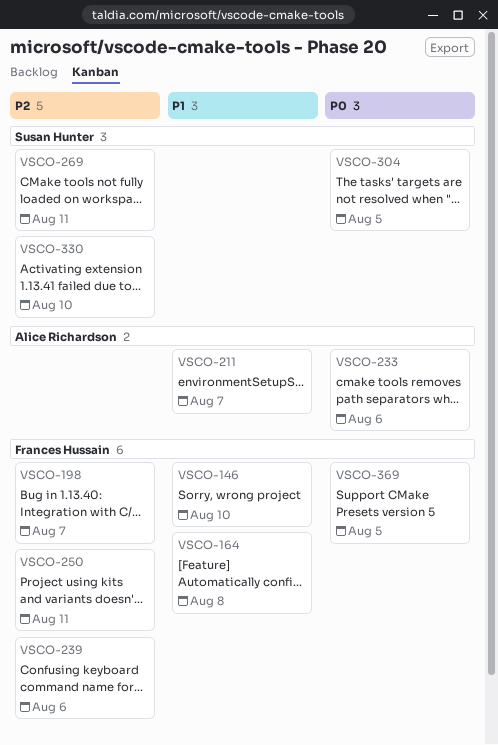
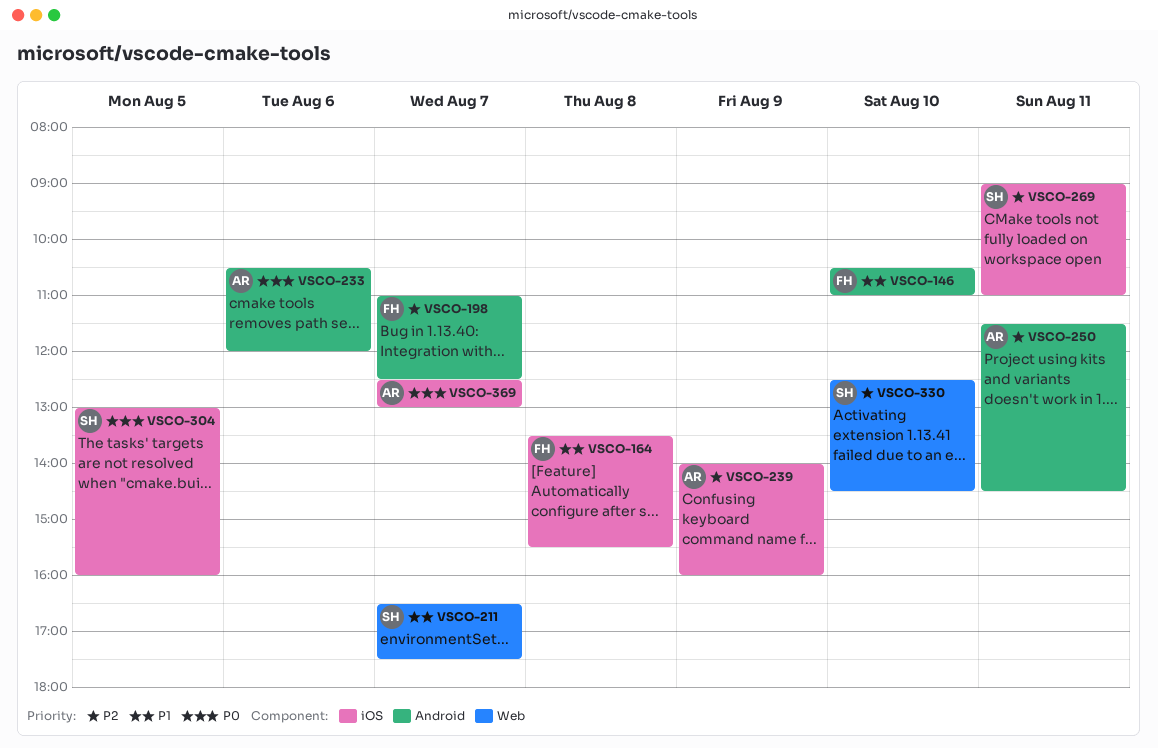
VSCO-211, owner: Alice Richardson -> Susan Hunter
VSCO-239, owner: Frances Hussain -> Alice Richardson
VSCO-239, day: Aug 6 -> Aug 9
VSCO-250, owner: Frances Hussain -> Alice Richardson
VSCO-369, owner: Frances Hussain -> Alice Richardson
VSCO-369, day: Aug 5 -> Aug 7

